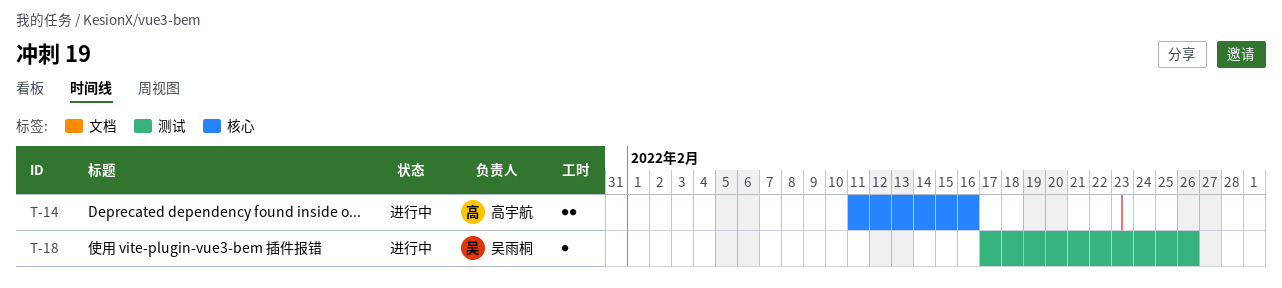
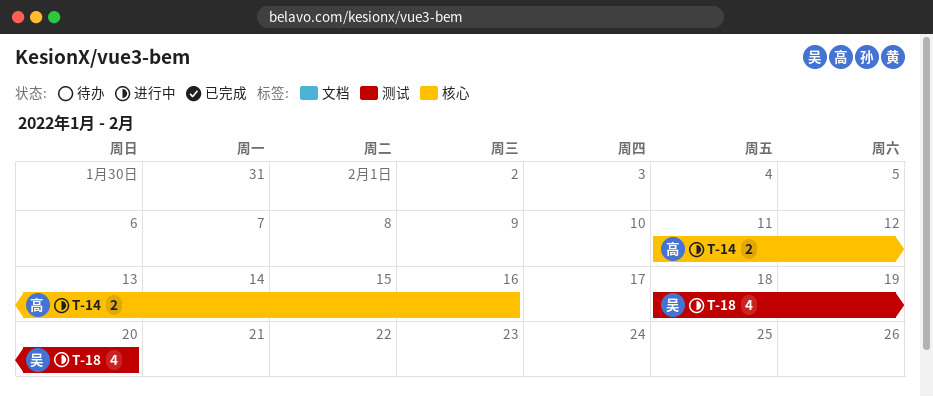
T-18, estimate: 1 -> 4
T-18, start: Feb 17 -> Feb 18
T-18, due: Feb 26 -> Feb 20

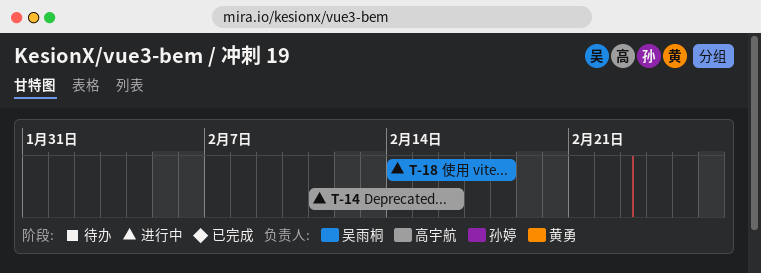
T-18, start: Feb 18 -> Feb 14
T-18, due: Feb 20 -> Feb 18

